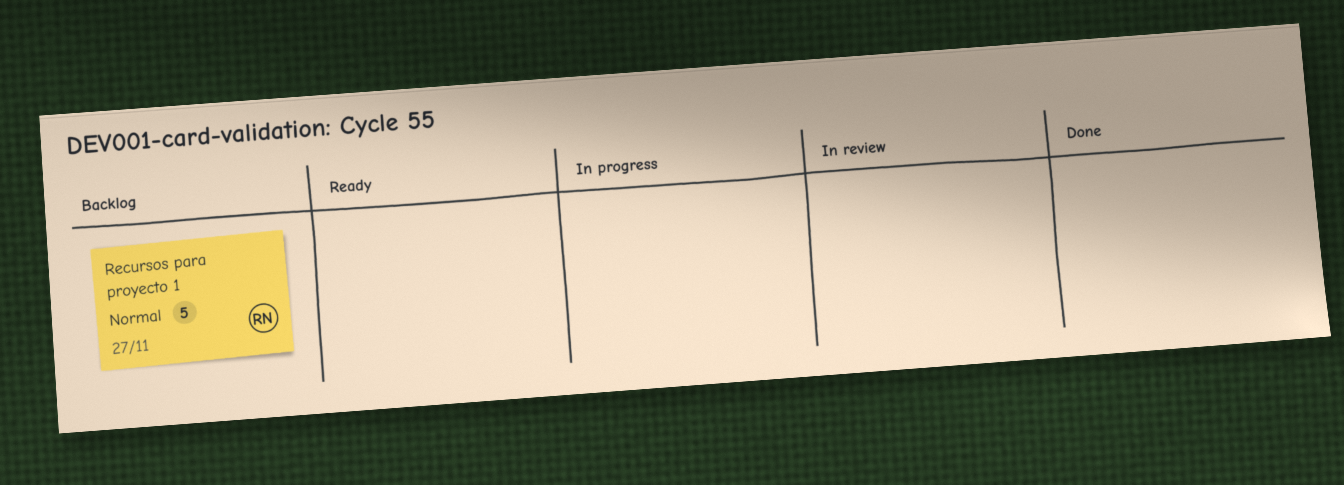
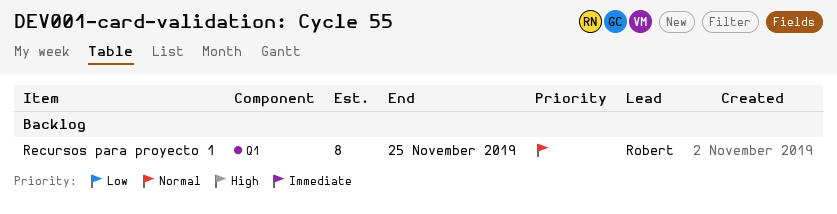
Recursos para proyecto 1, estimate: 5 -> 8
Recursos para proyecto 1, due: Nov 27 -> Nov 25

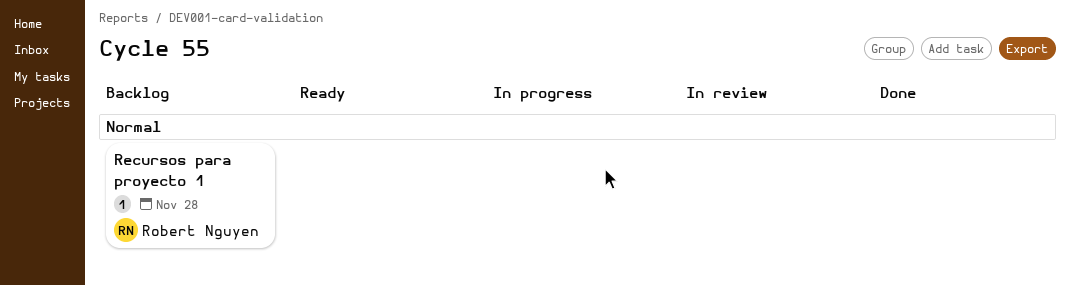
Recursos para proyecto 1, estimate: 8 -> 1
Recursos para proyecto 1, due: Nov 25 -> Nov 28

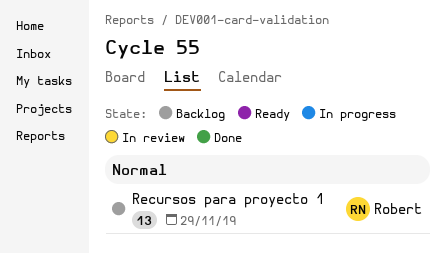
Recursos para proyecto 1, estimate: 1 -> 13
Recursos para proyecto 1, due: Nov 28 -> Nov 29

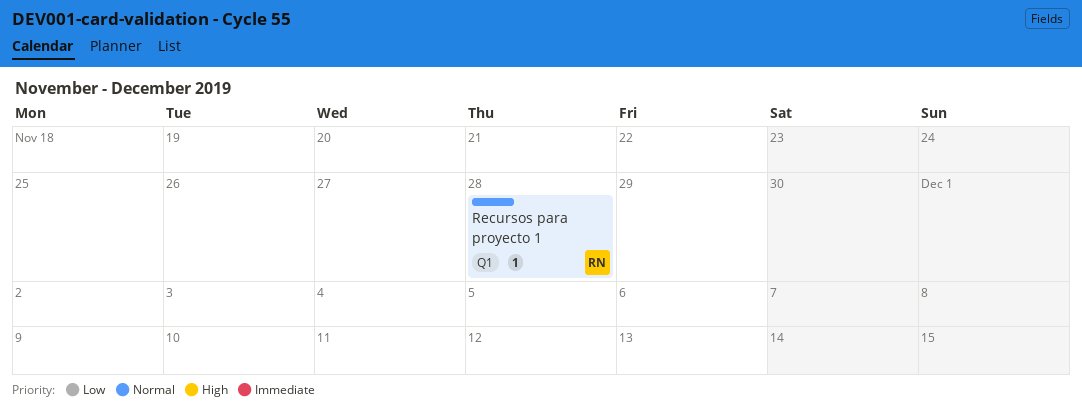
Recursos para proyecto 1, estimate: 13 -> 1
Recursos para proyecto 1, due: Nov 29 -> Nov 28

